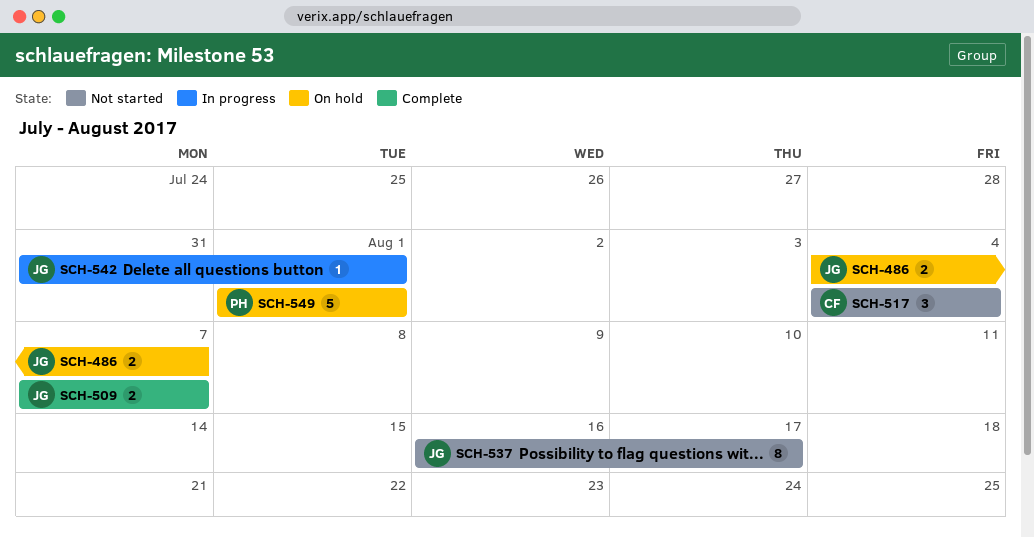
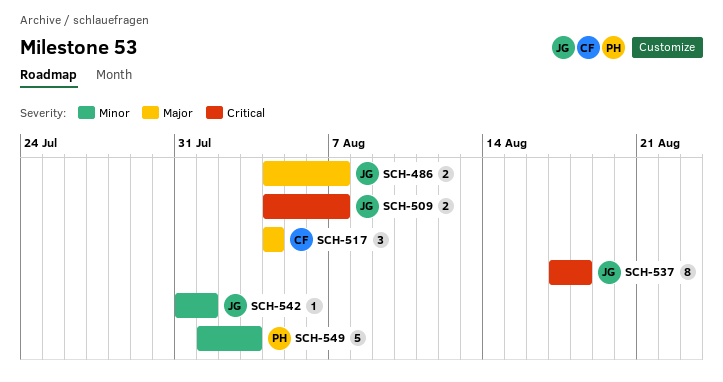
SCH-509, start: Aug 7 -> Aug 4
SCH-537, start: Aug 16 -> Aug 17
SCH-537, due: Aug 17 -> Aug 18
SCH-549, due: Aug 1 -> Aug 3

